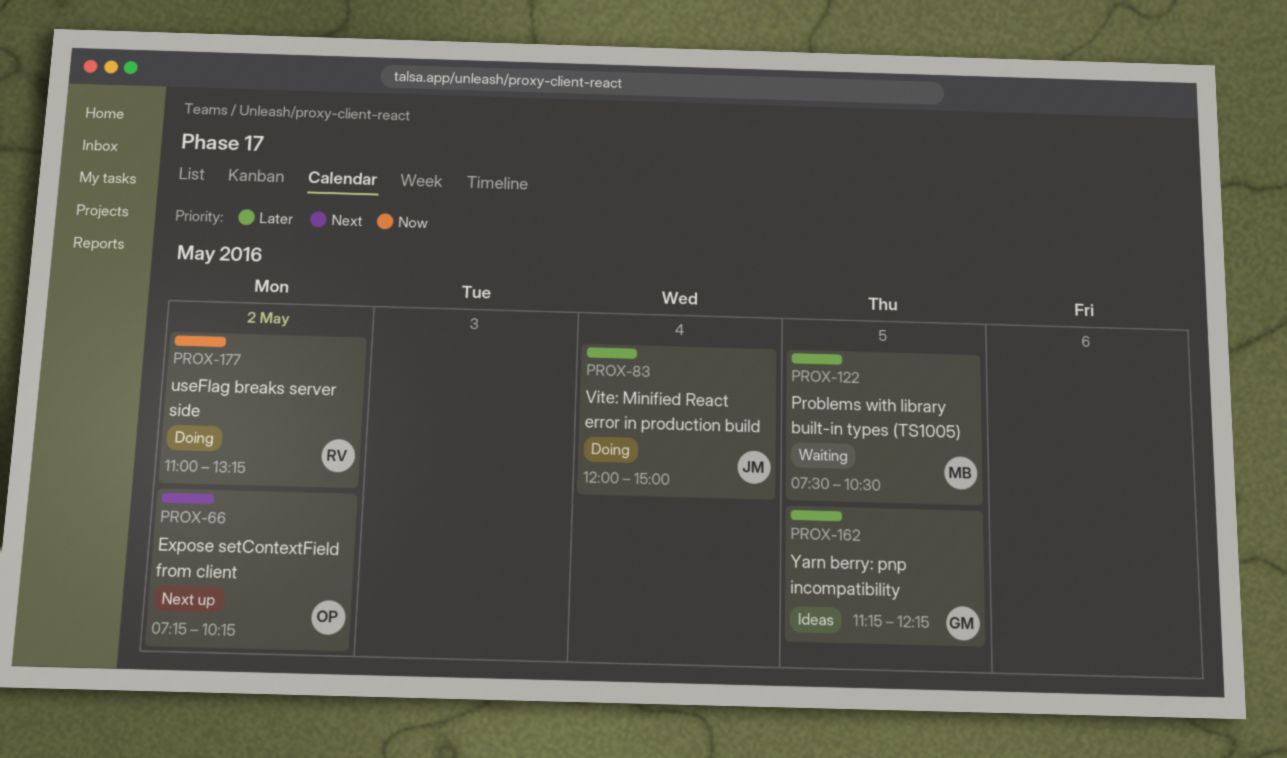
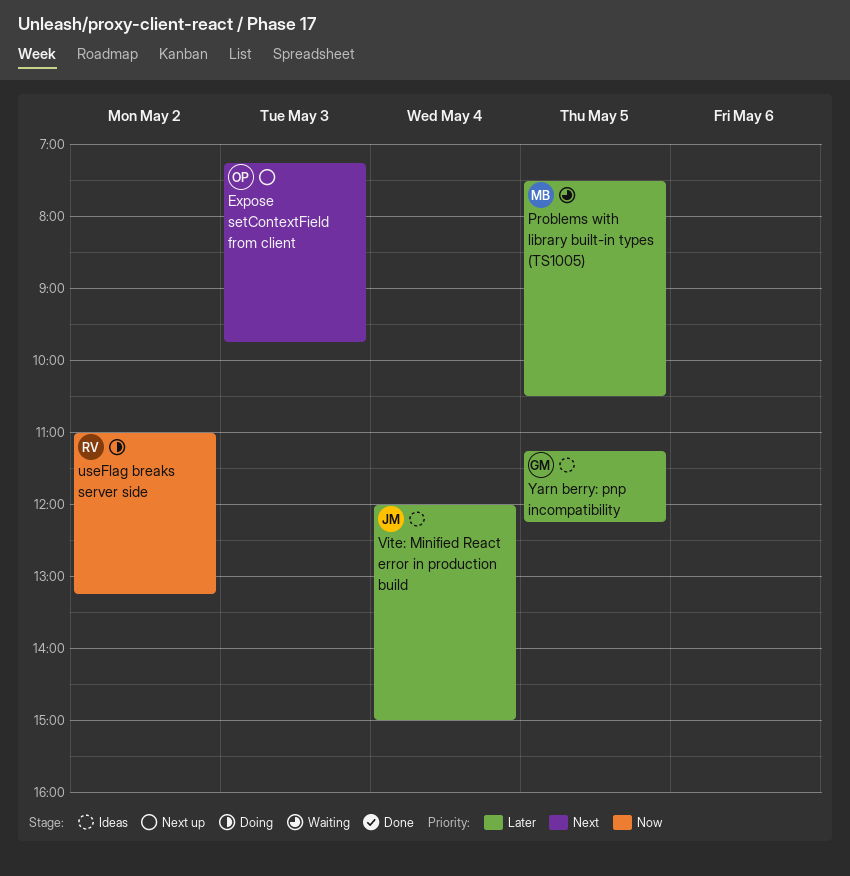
Expose setContextField from client, day: May 2 -> May 3
Expose setContextField from client, ends: 10:15 -> 09:45
Vite: Minified React error in production build, status: Doing -> Ideas

